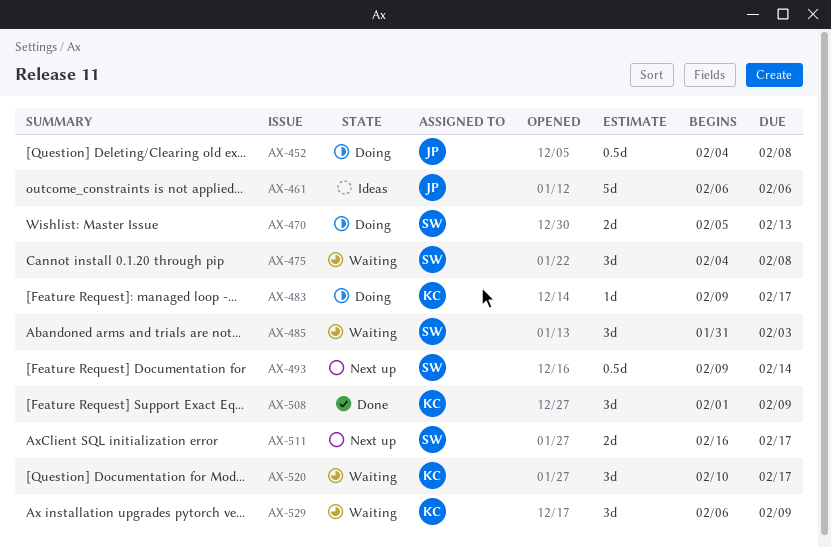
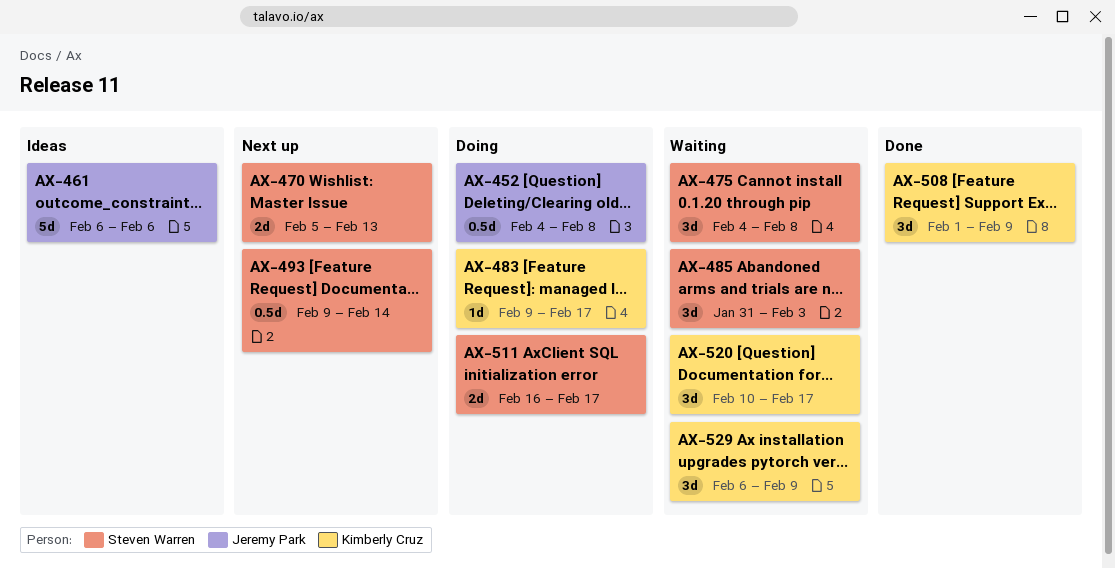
AX-470, status: Doing -> Next up
AX-511, status: Next up -> Doing

